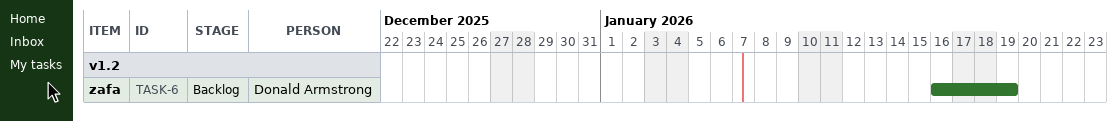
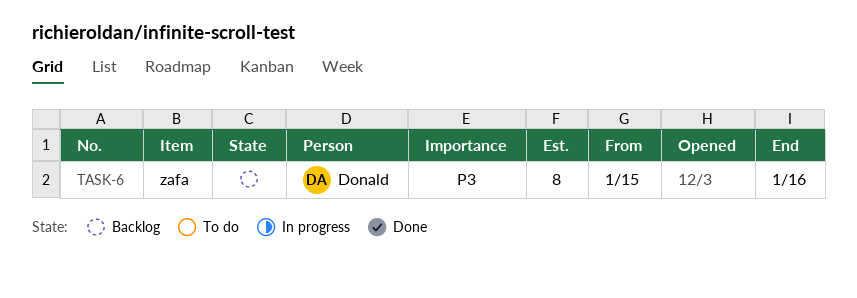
TASK-6, start: Jan 16 -> Jan 15
TASK-6, due: Jan 19 -> Jan 16

